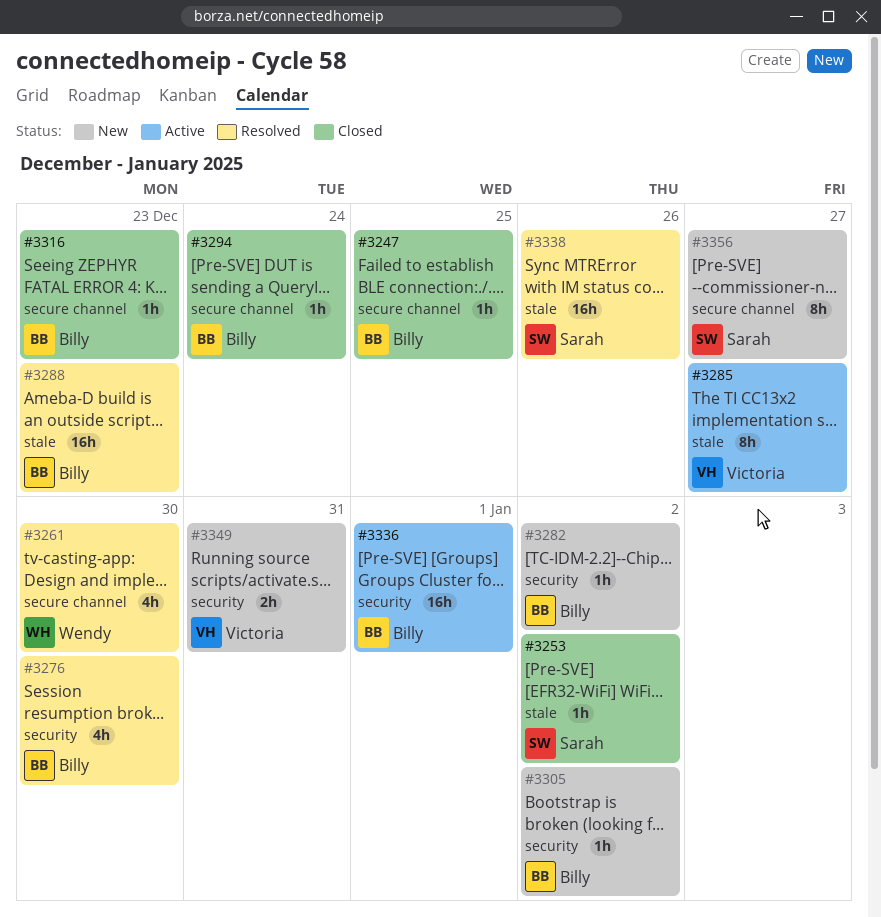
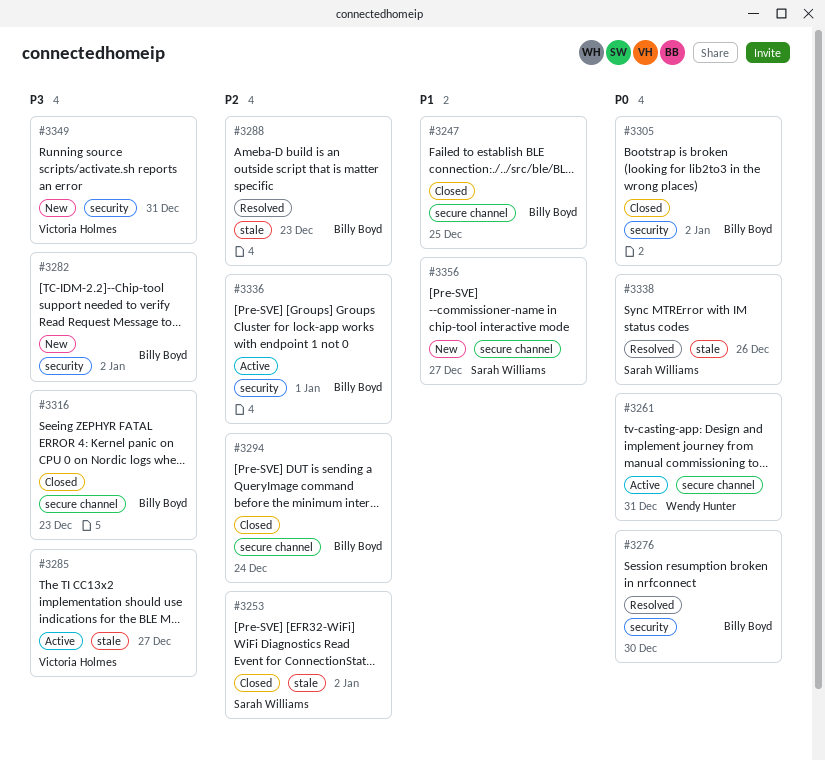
#3261, status: Resolved -> Active
#3261, due: Dec 30 -> Dec 31
#3305, status: New -> Closed

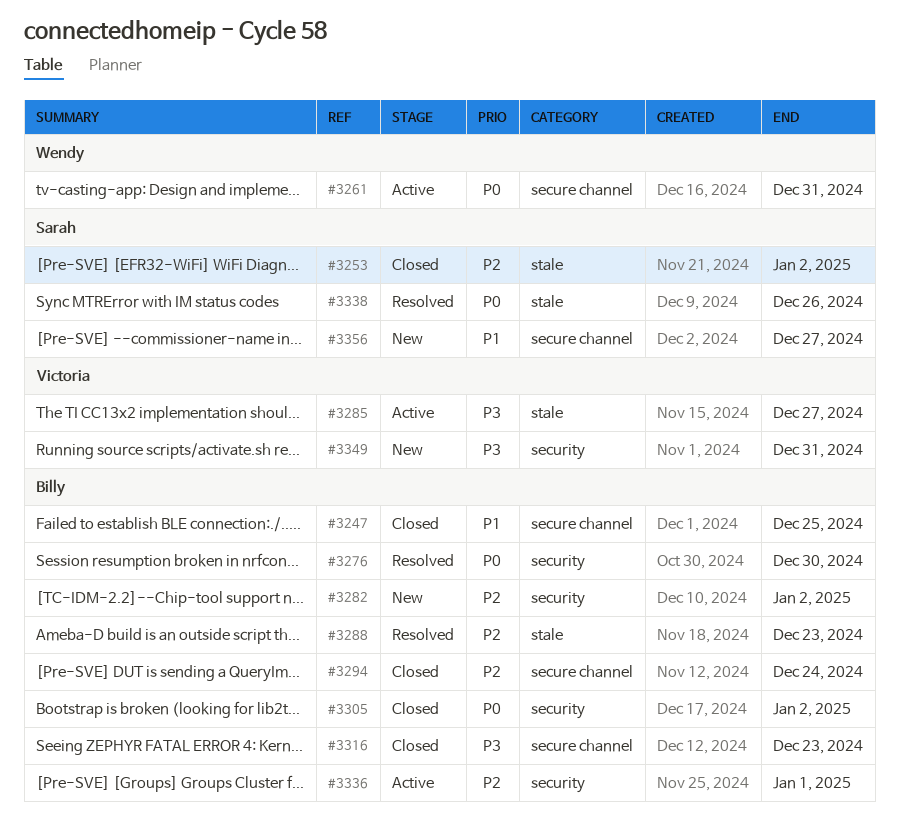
#3282, priority: P3 -> P2

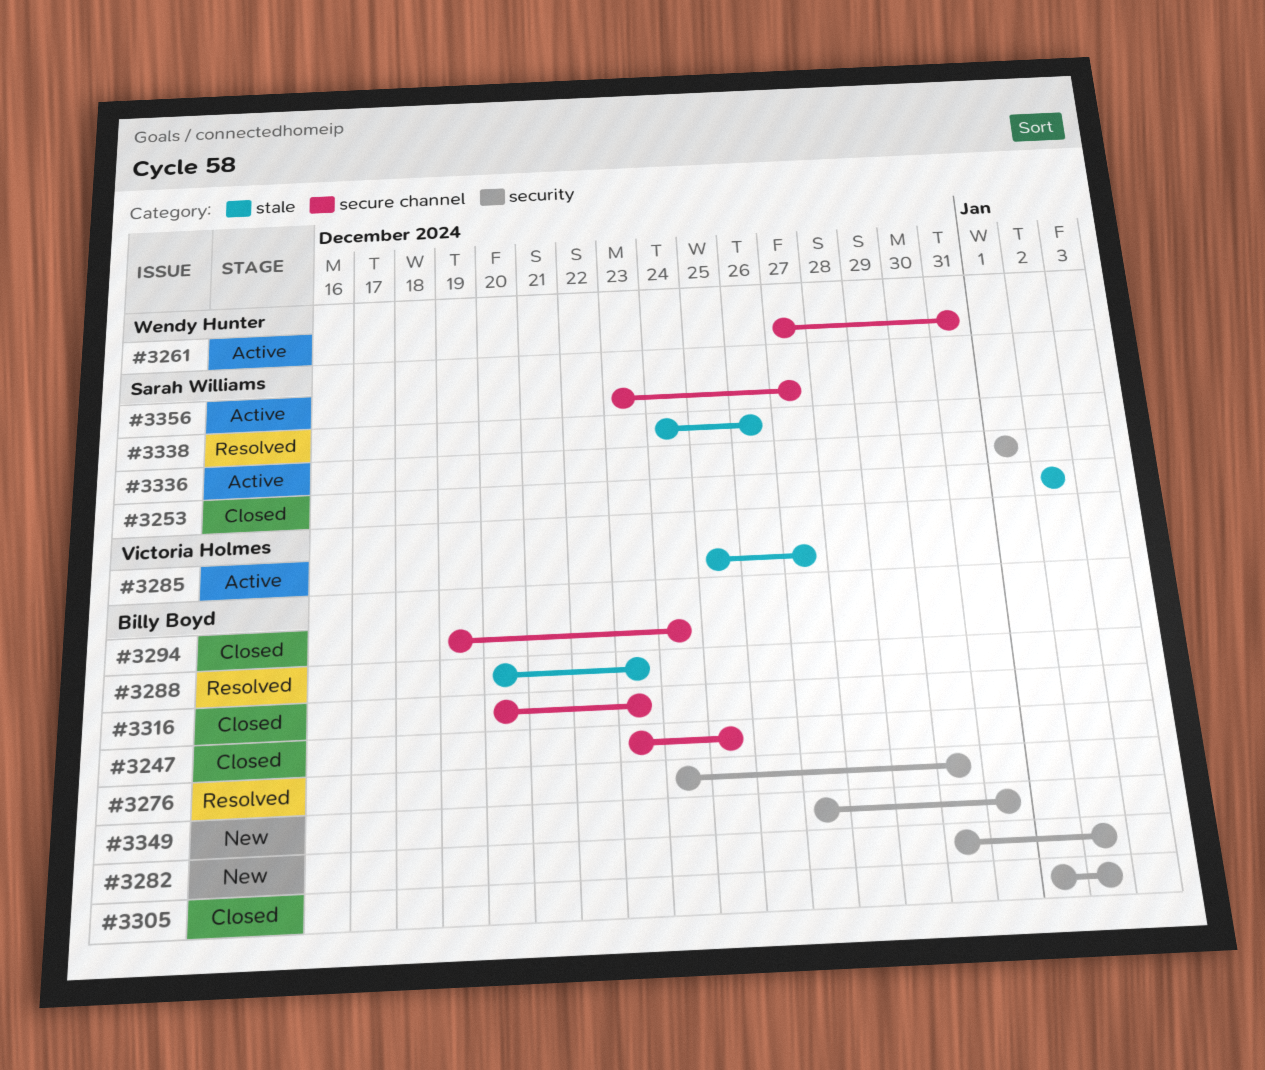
#3336, owner: Billy Boyd -> Sarah Williams
#3349, owner: Victoria Holmes -> Billy Boyd
#3356, status: New -> Active

